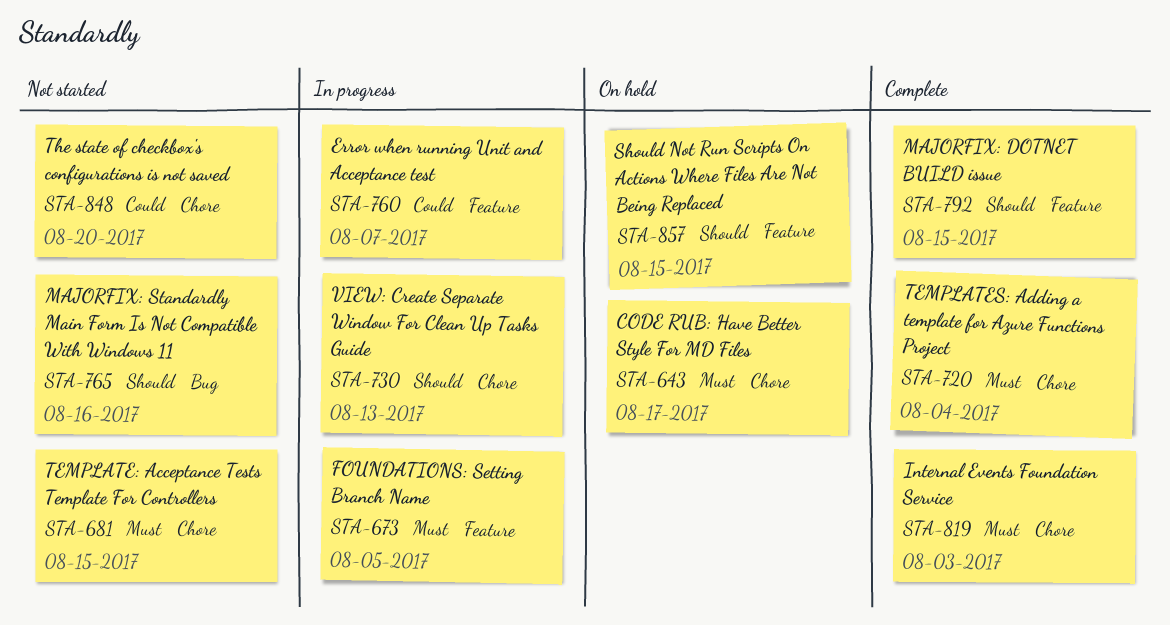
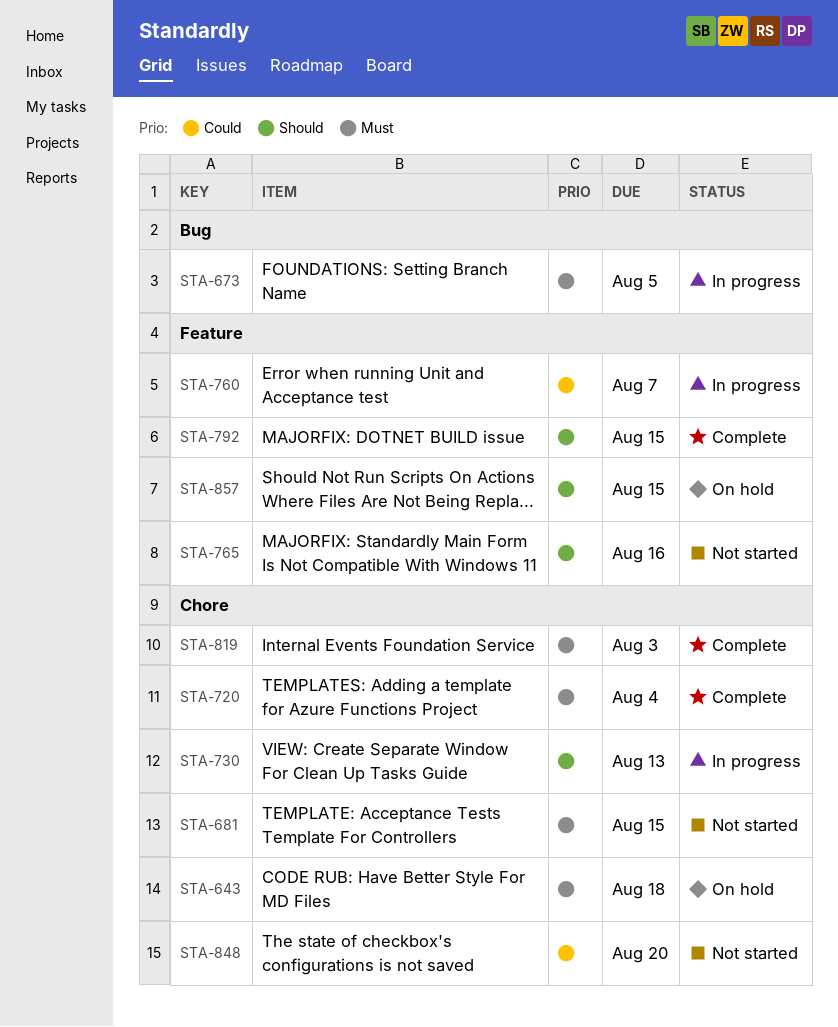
STA-643, due: Aug 17 -> Aug 18
STA-673, label: Feature -> Bug
STA-765, label: Bug -> Feature

